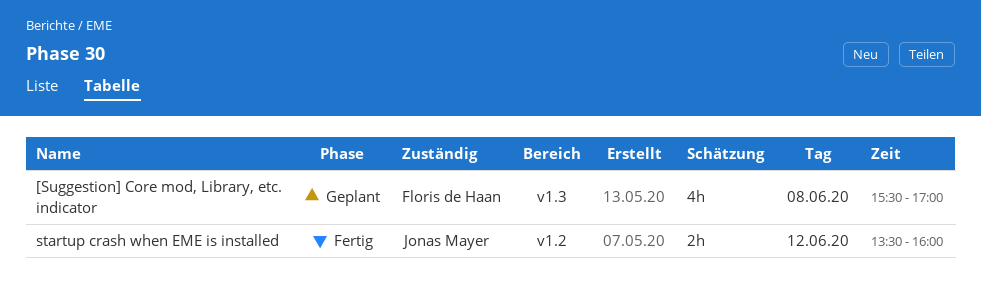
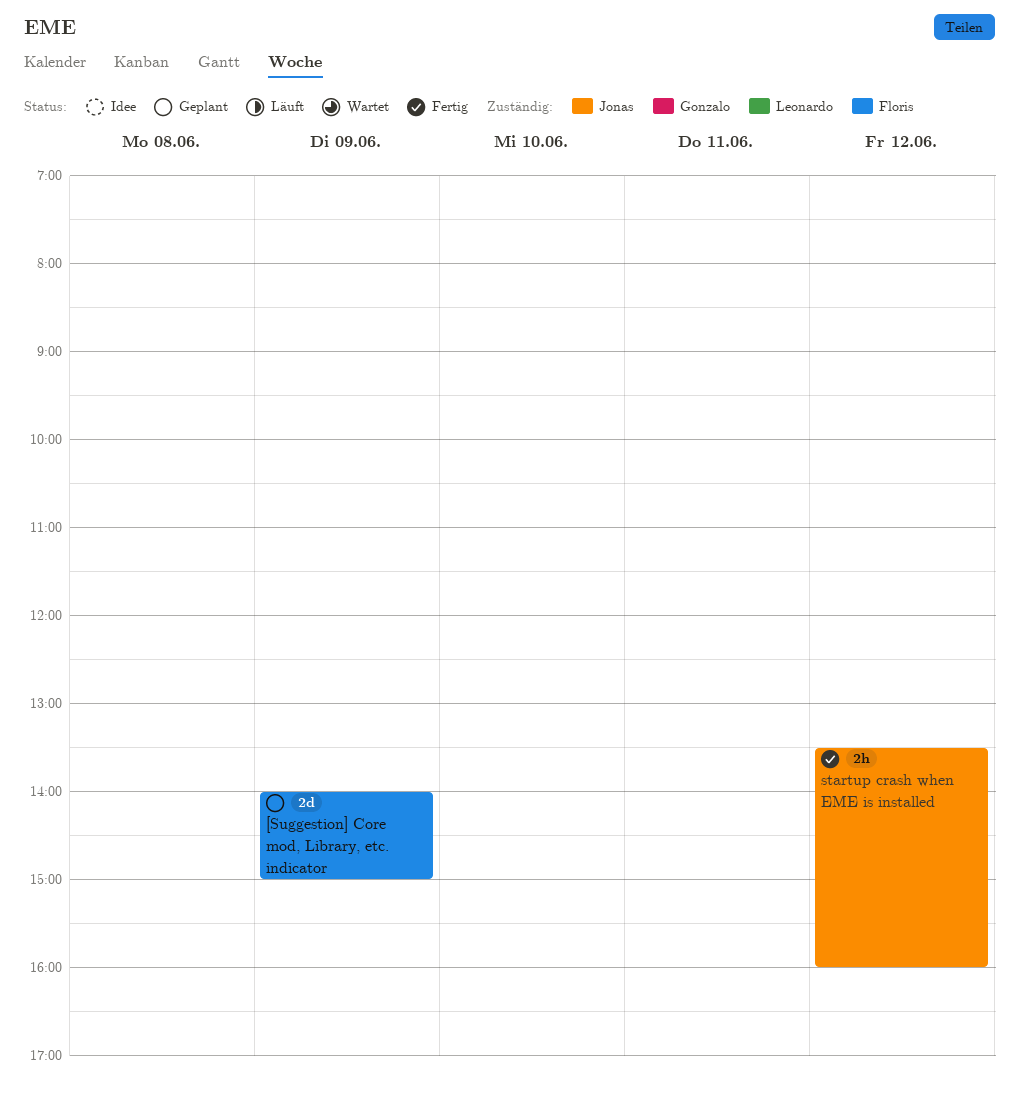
[Suggestion] Core mod, Library, etc. indicator, estimate: 4h -> 2d
[Suggestion] Core mod, Library, etc. indicator, day: Jun 8 -> Jun 9
[Suggestion] Core mod, Library, etc. indicator, begins: 15:30 -> 14:00
[Suggestion] Core mod, Library, etc. indicator, ends: 17:00 -> 15:00

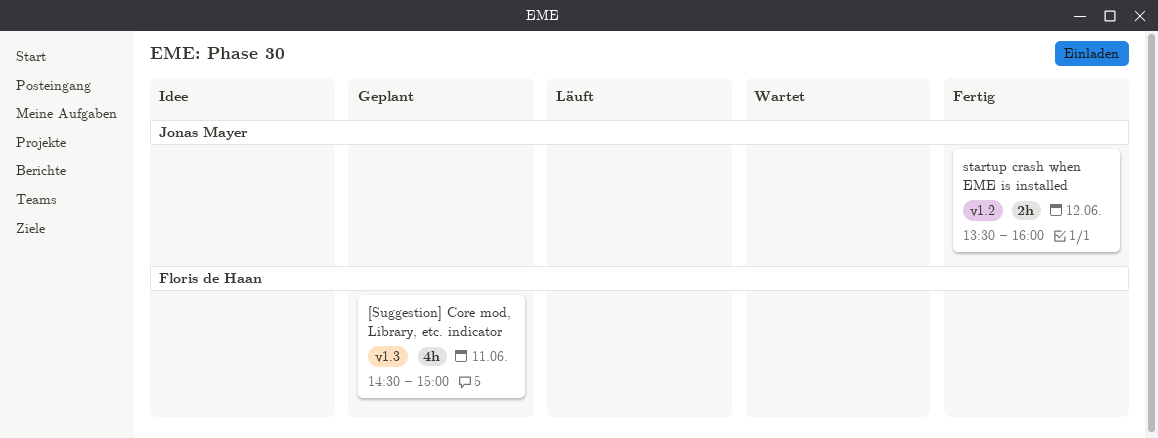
[Suggestion] Core mod, Library, etc. indicator, estimate: 2d -> 4h
[Suggestion] Core mod, Library, etc. indicator, day: Jun 9 -> Jun 11
[Suggestion] Core mod, Library, etc. indicator, begins: 14:00 -> 14:30

